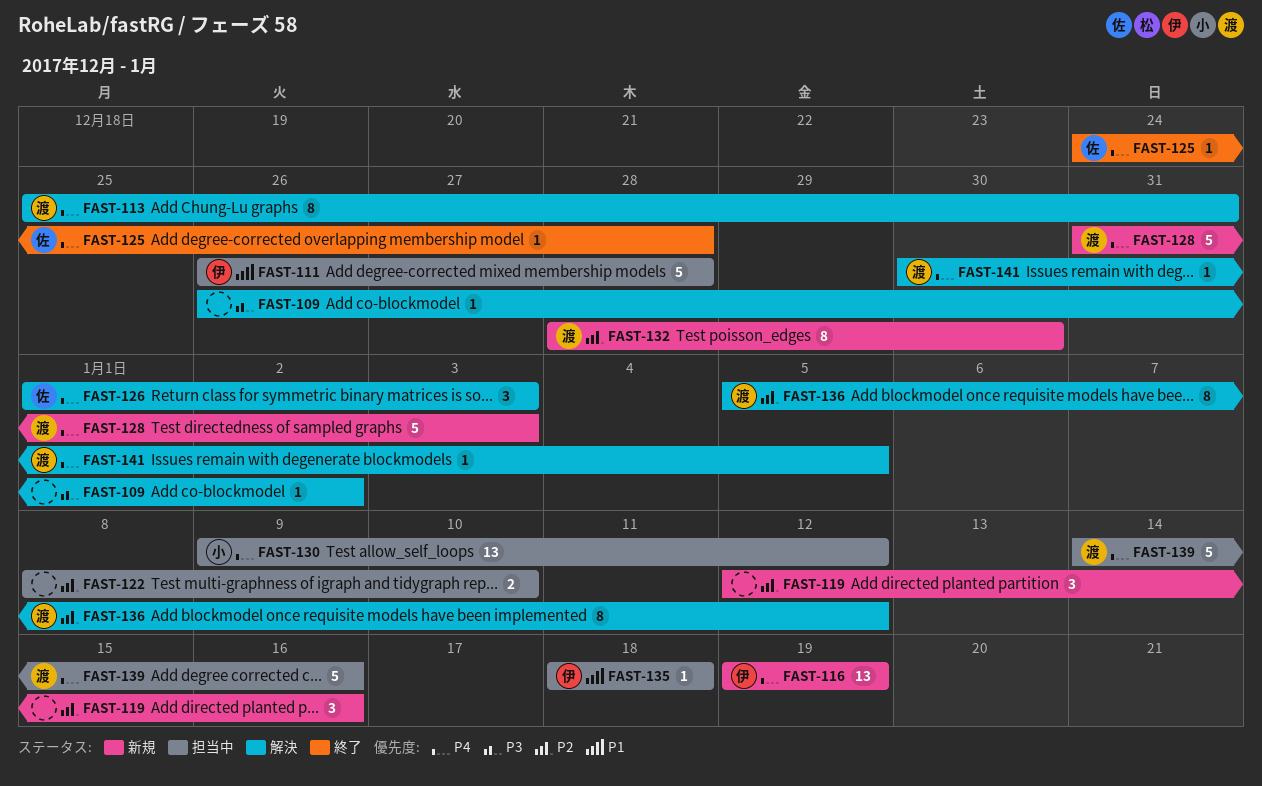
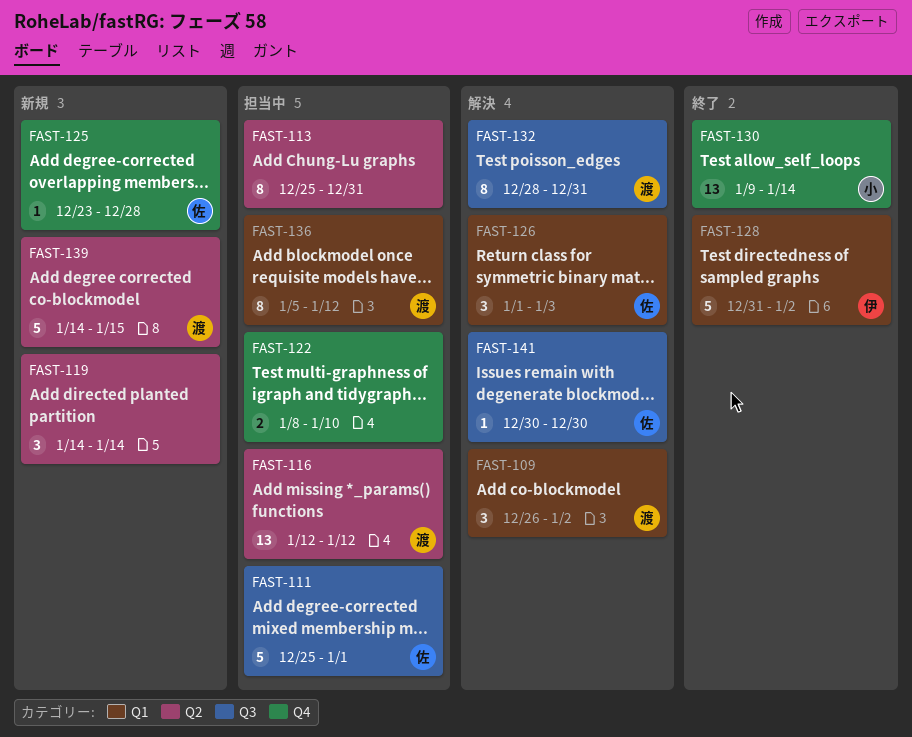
FAST-109, owner: none -> 渡
FAST-109, estimate: 1 -> 3
FAST-111, owner: 伊 -> 佐
FAST-111, start: Dec 26 -> Dec 25
FAST-111, due: Dec 28 -> Jan 1
FAST-113, status: 解決 -> 担当中
FAST-113, owner: 渡 -> none
FAST-116, status: 新規 -> 担当中
FAST-116, owner: 伊 -> 渡
FAST-116, start: Jan 19 -> Jan 12
FAST-116, due: Jan 19 -> Jan 12
FAST-119, start: Jan 12 -> Jan 14
FAST-119, due: Jan 16 -> Jan 14
FAST-125, status: 終了 -> 新規
FAST-125, start: Dec 24 -> Dec 23
FAST-128, status: 新規 -> 終了
FAST-128, owner: 渡 -> 伊
FAST-128, due: Jan 3 -> Jan 2
FAST-130, status: 担当中 -> 終了
FAST-130, due: Jan 12 -> Jan 14
FAST-132, status: 新規 -> 解決
FAST-132, due: Dec 30 -> Dec 31
FAST-135: present -> none
FAST-136, status: 解決 -> 担当中
FAST-139, status: 担当中 -> 新規
FAST-139, due: Jan 16 -> Jan 15
FAST-141, owner: 渡 -> 佐
FAST-141, due: Jan 5 -> Dec 30

